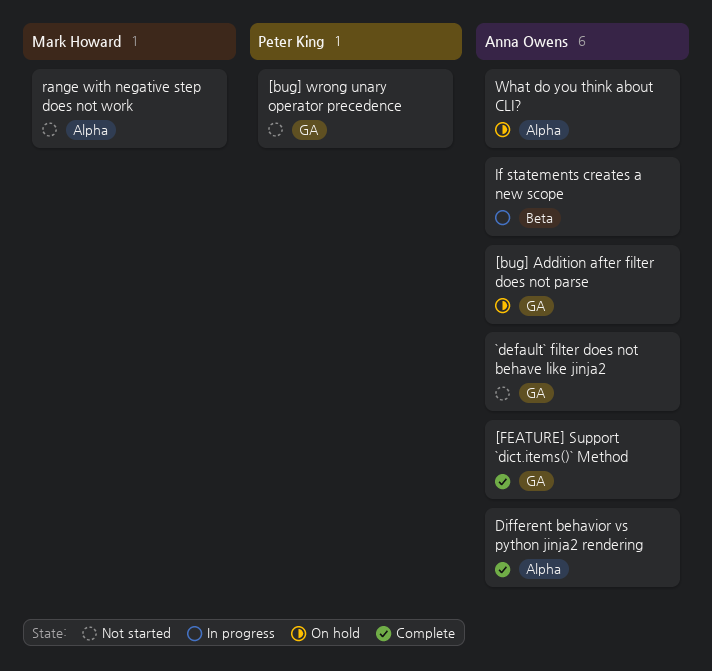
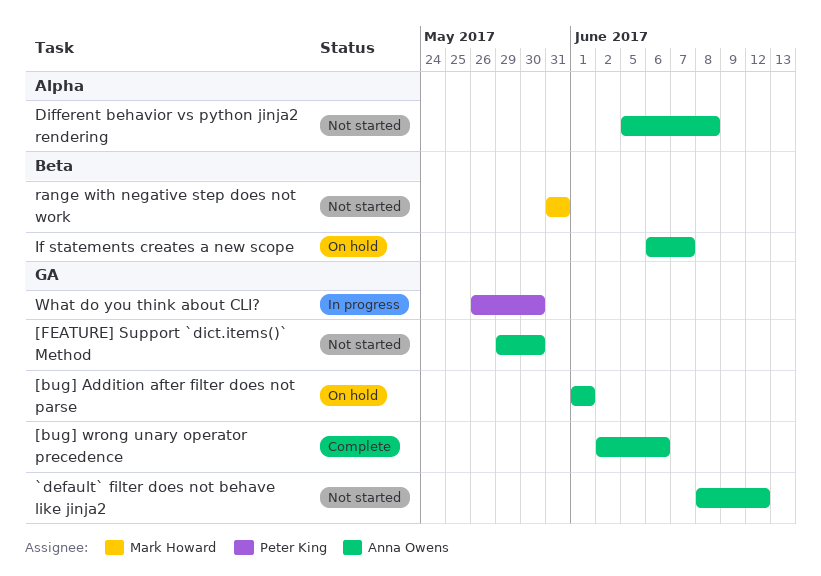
[bug] wrong unary operator precedence, status: Not started -> Complete
[bug] wrong unary operator precedence, owner: Peter King -> Anna Owens
[FEATURE] Support `dict.items()` Method, status: Complete -> Not started
Different behavior vs python jinja2 rendering, status: Complete -> Not started
If statements creates a new scope, status: In progress -> On hold
range with negative step does not work, label: Alpha -> Beta
What do you think about CLI?, status: On hold -> In progress
What do you think about CLI?, owner: Anna Owens -> Peter King
What do you think about CLI?, label: Alpha -> GA

